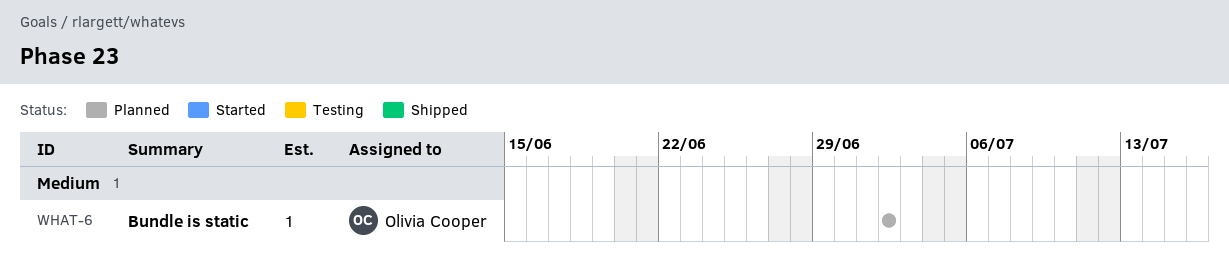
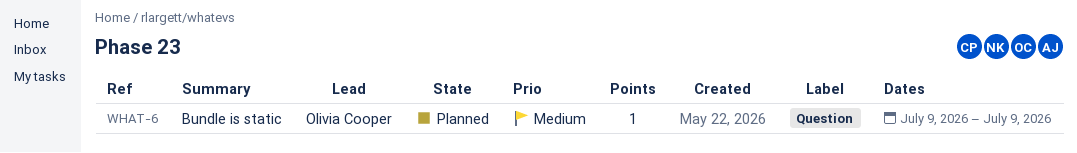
WHAT-6, start: Jul 2 -> Jul 9
WHAT-6, due: Jul 2 -> Jul 9

